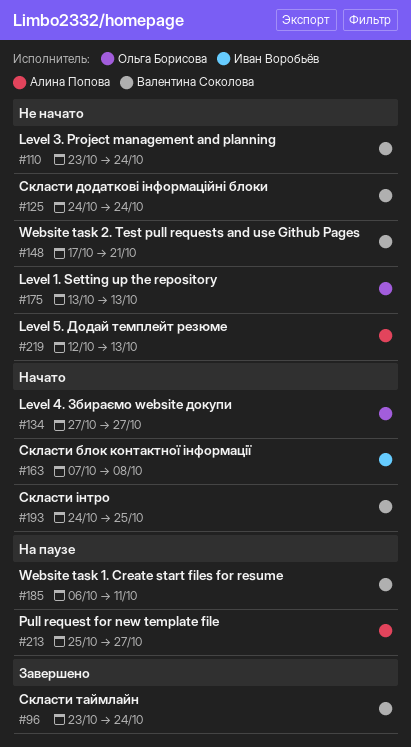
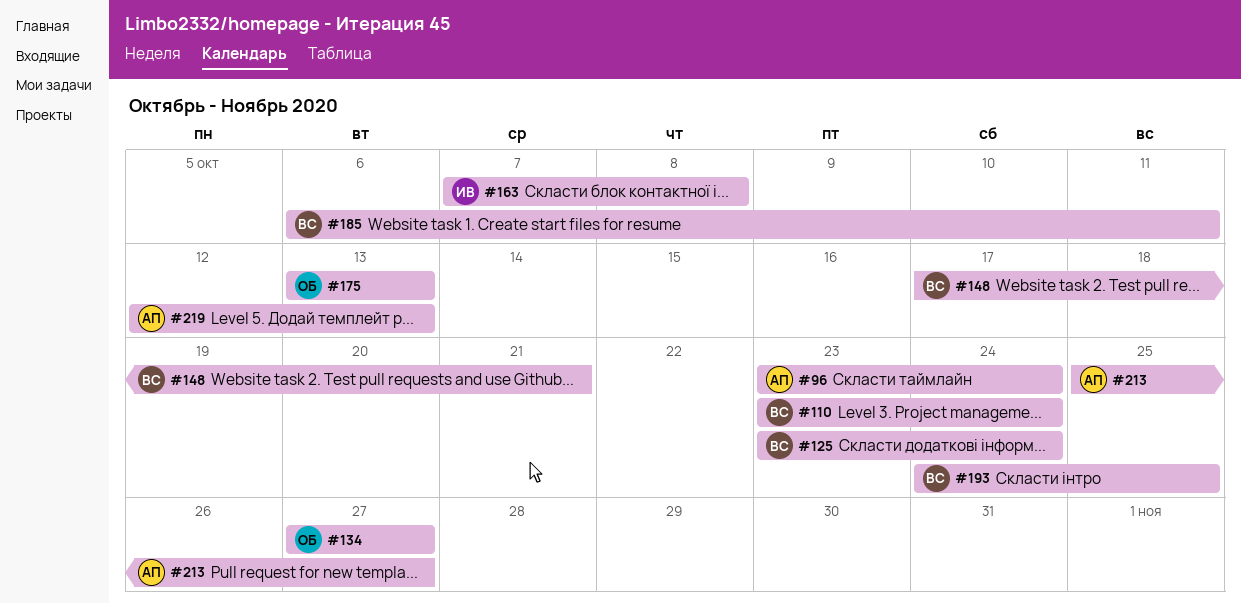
#96, owner: Валентина Соколова -> Алина Попова
#125, start: Oct 24 -> Oct 23

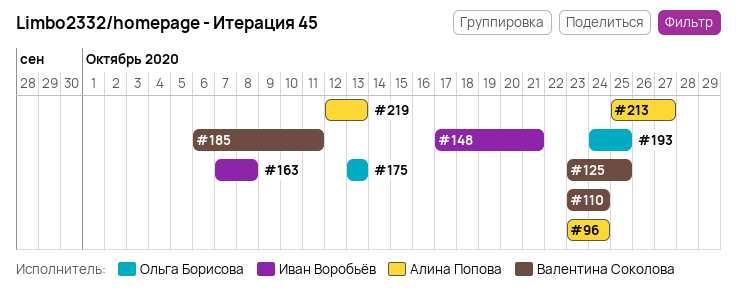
#125, due: Oct 24 -> Oct 25
#134: present -> none
#148, owner: Валентина Соколова -> Иван Воробьёв
#193, owner: Валентина Соколова -> Ольга Борисова

